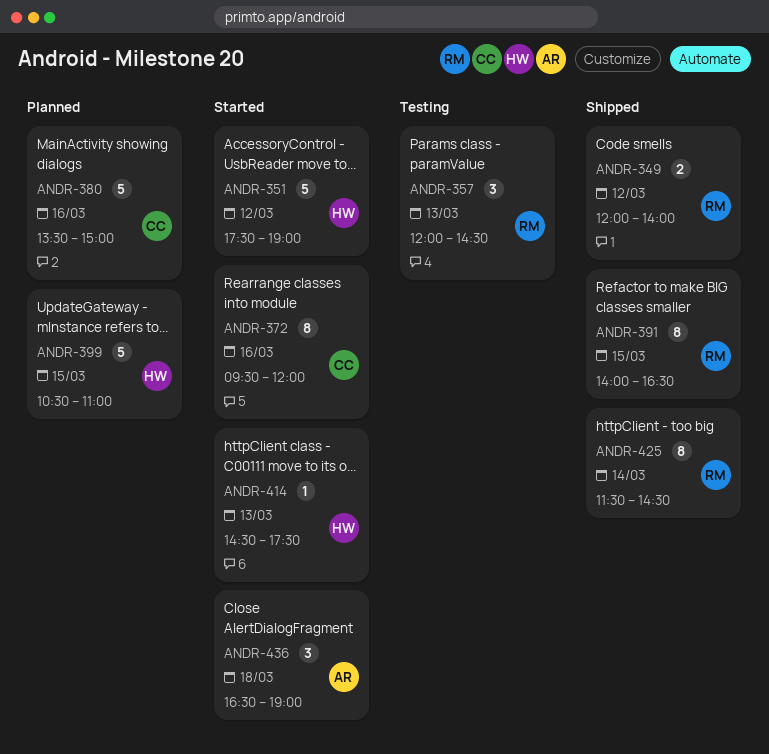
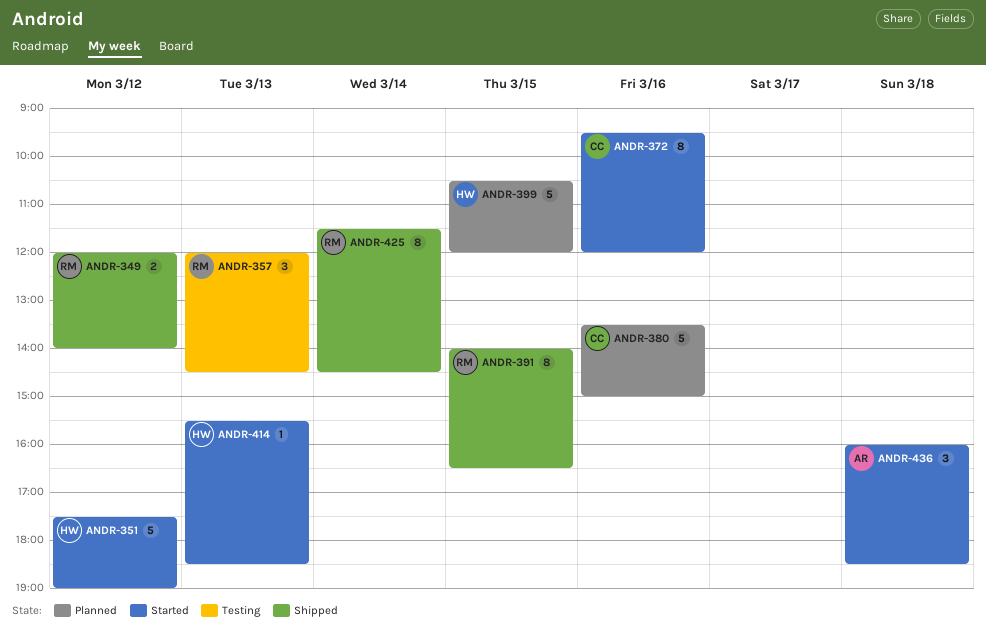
ANDR-399, ends: 11:00 -> 12:00
ANDR-414, begins: 14:30 -> 15:30
ANDR-414, ends: 17:30 -> 18:30
ANDR-436, begins: 16:30 -> 16:00
ANDR-436, ends: 19:00 -> 18:30

